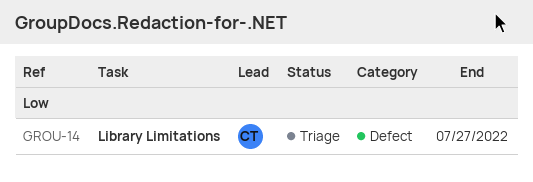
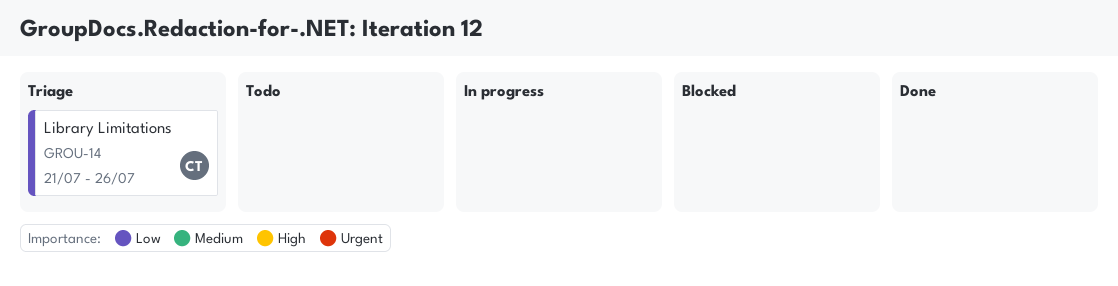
GROU-14, due: Jul 27 -> Jul 26

